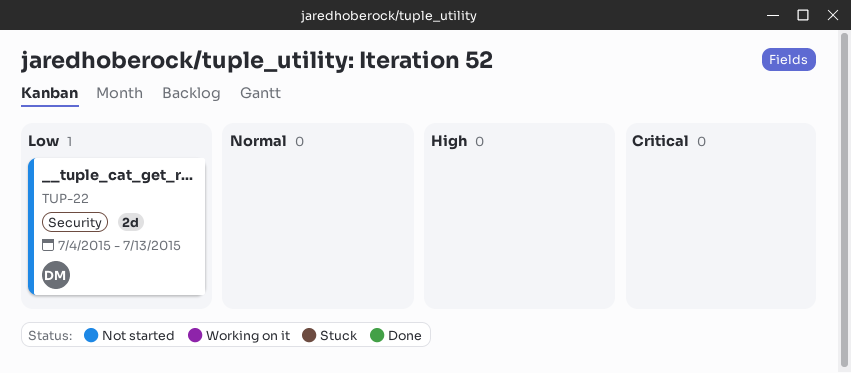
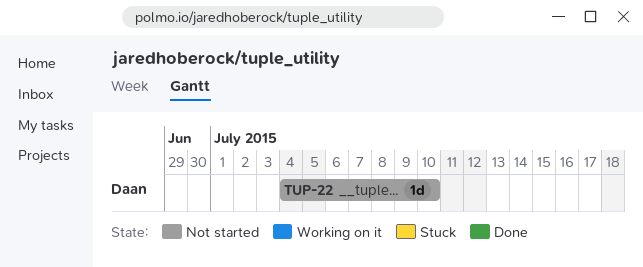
TUP-22, estimate: 2d -> 1d
TUP-22, due: Jul 13 -> Jul 10

